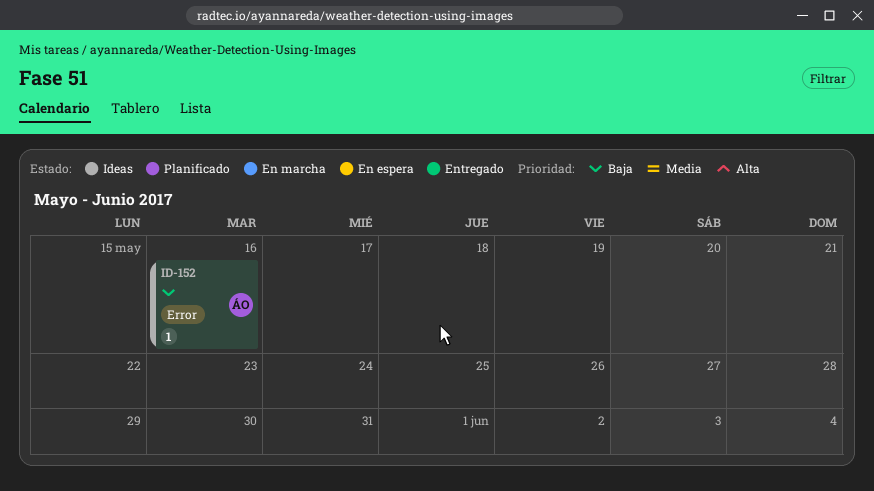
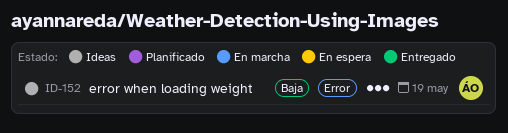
ID-152, estimate: 1 -> 3
ID-152, due: May 16 -> May 19

